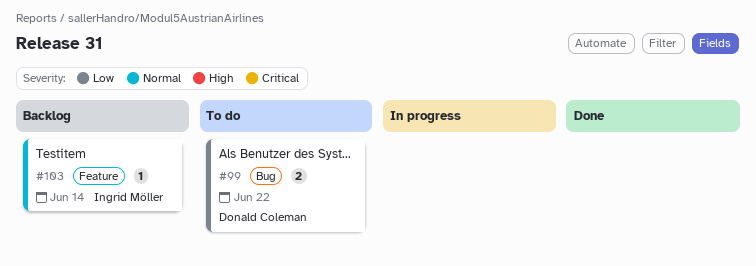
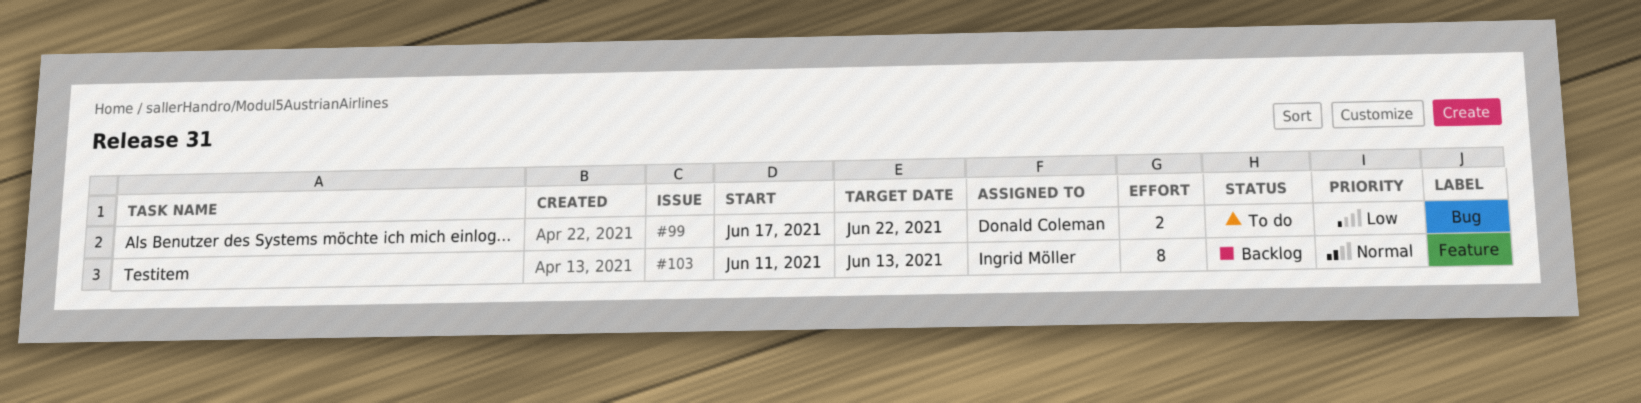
#103, estimate: 1 -> 8
#103, due: Jun 14 -> Jun 13

